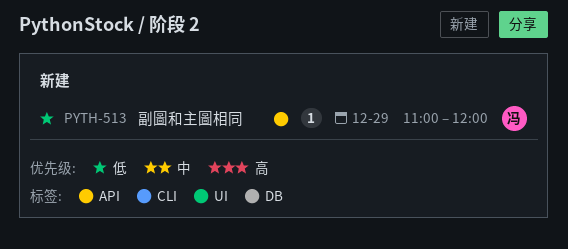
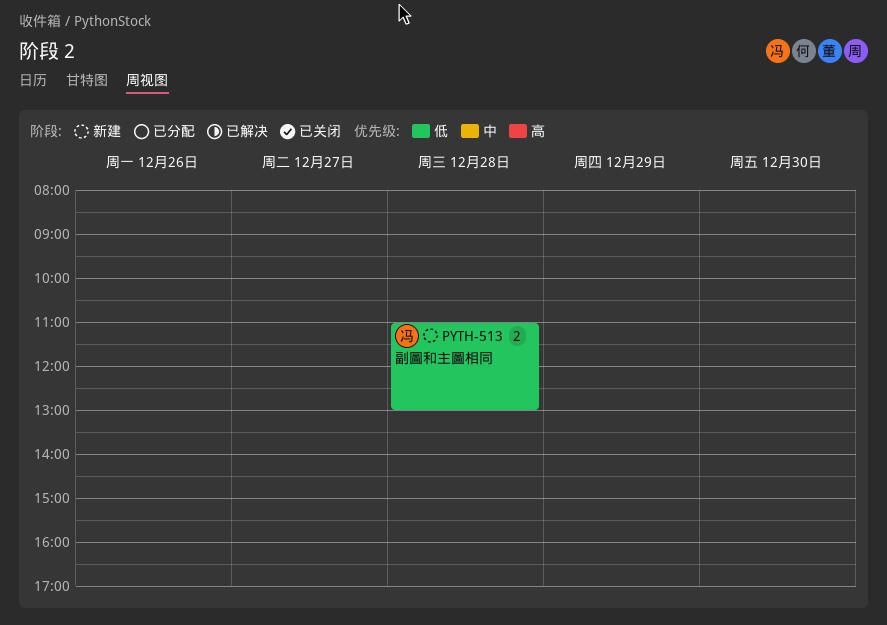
PYTH-513, estimate: 1 -> 2
PYTH-513, day: Dec 29 -> Dec 28
PYTH-513, ends: 12:00 -> 13:00

